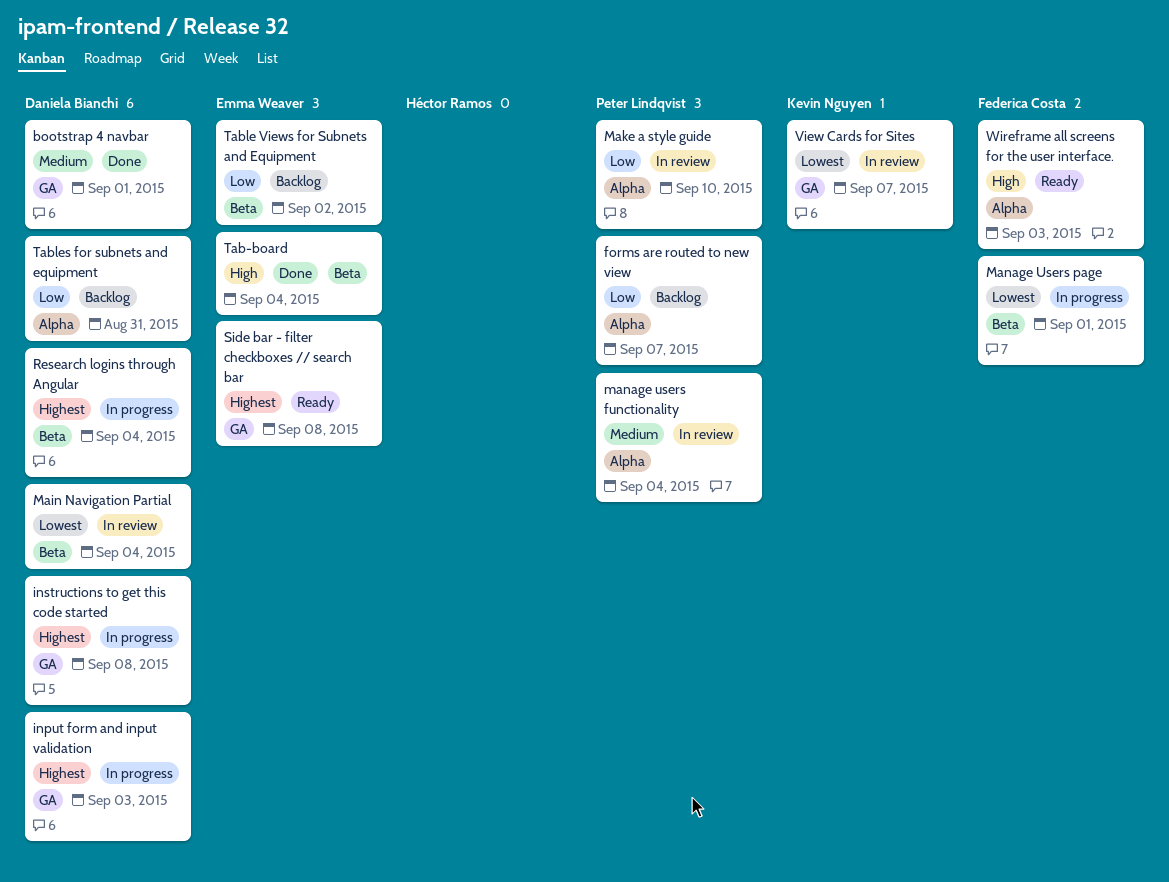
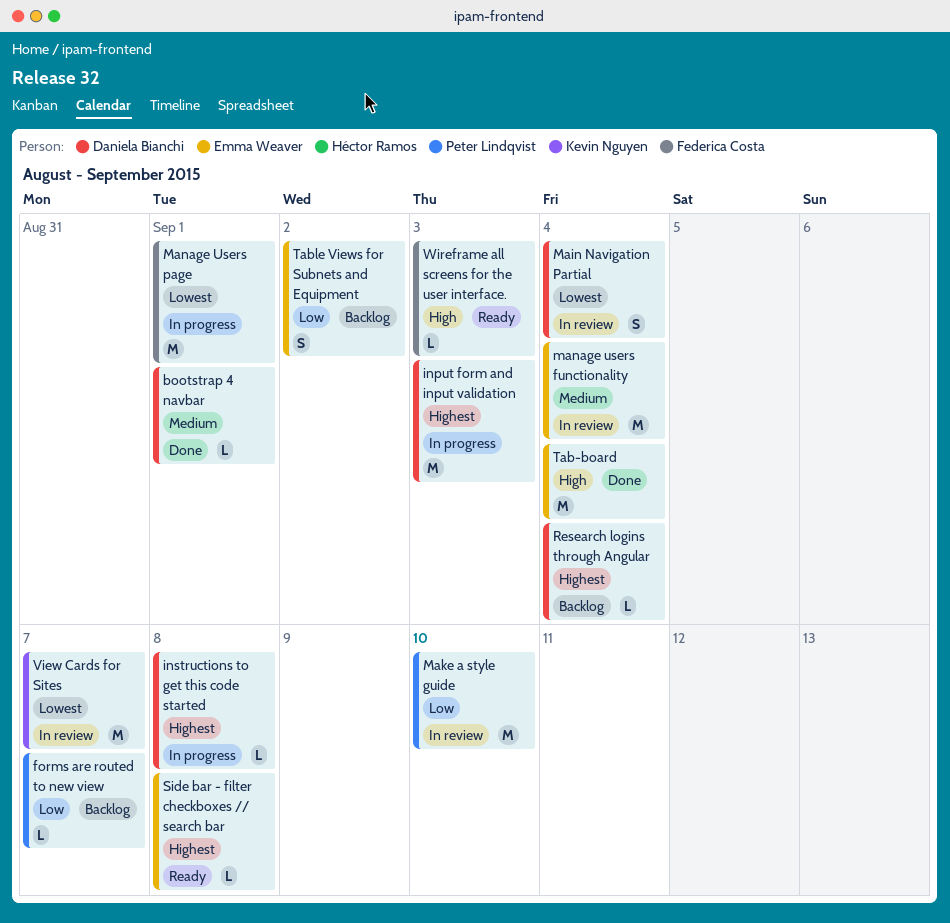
manage users functionality, owner: Peter Lindqvist -> Emma Weaver
Research logins through Angular, status: In progress -> Backlog
Tables for subnets and equipment: present -> none

